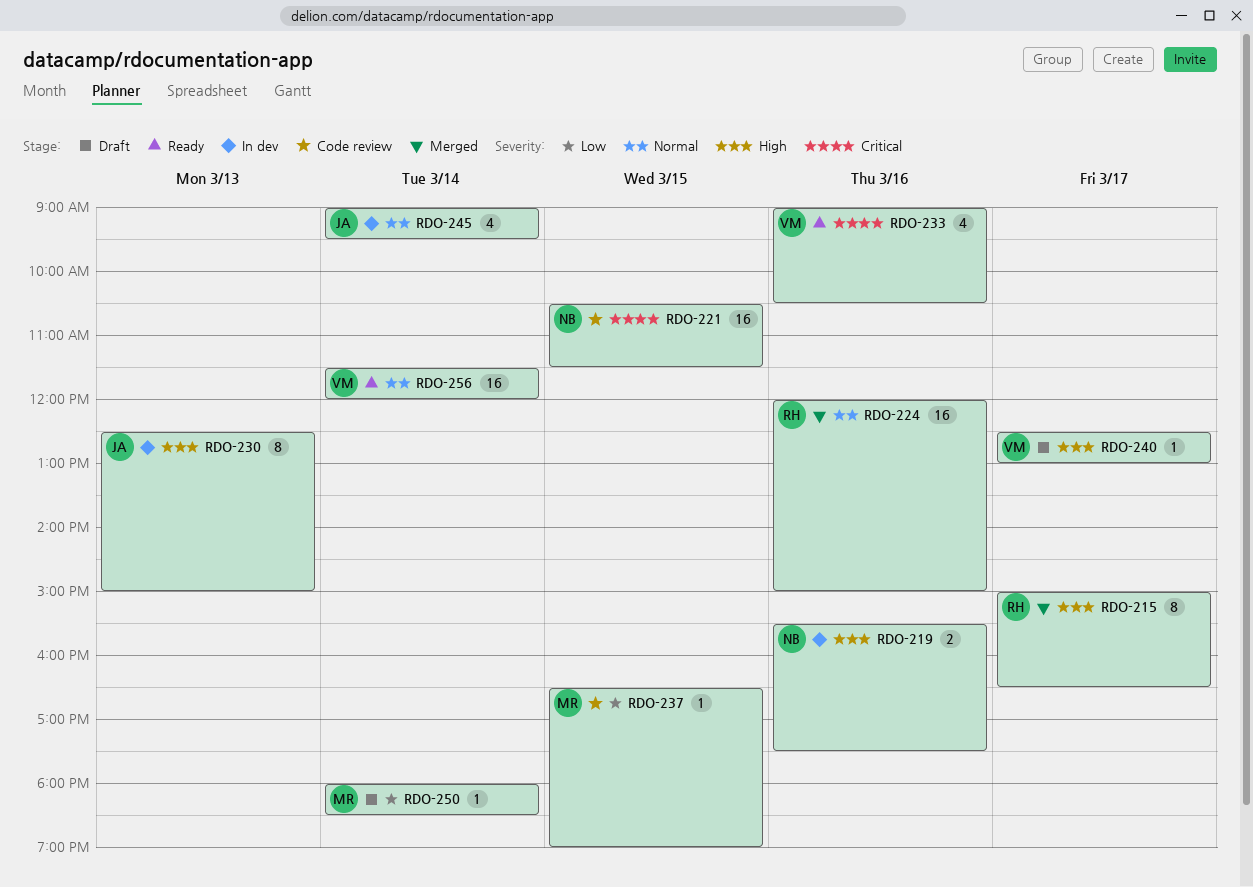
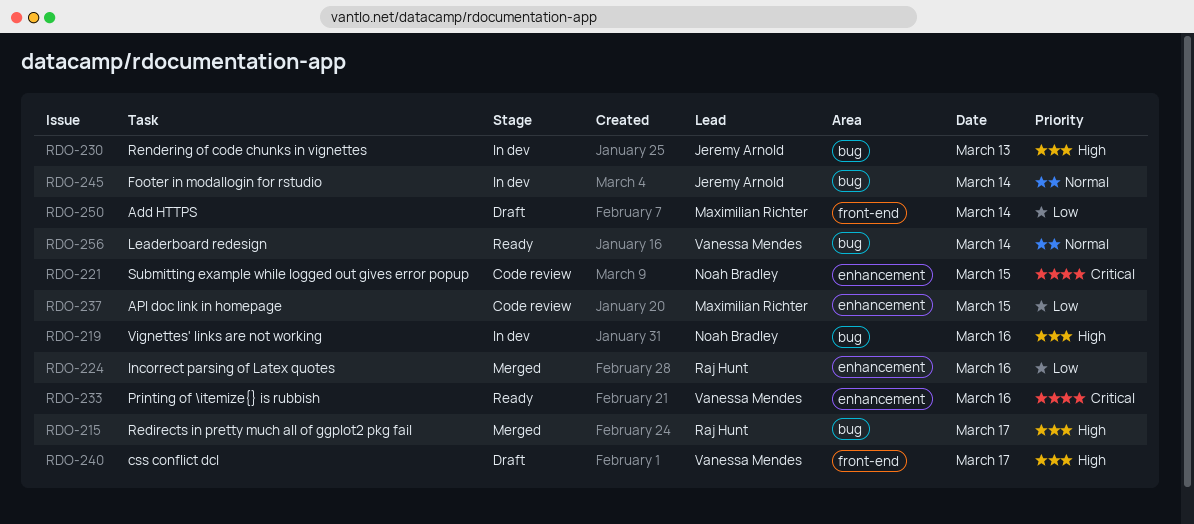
RDO-224, priority: Normal -> Low

